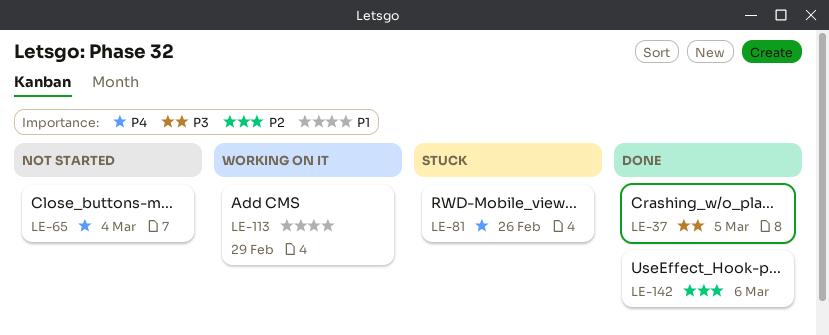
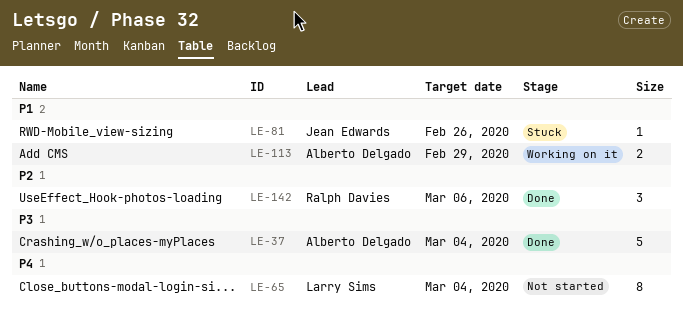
LE-37, due: Mar 5 -> Mar 4
LE-81, priority: P4 -> P1

